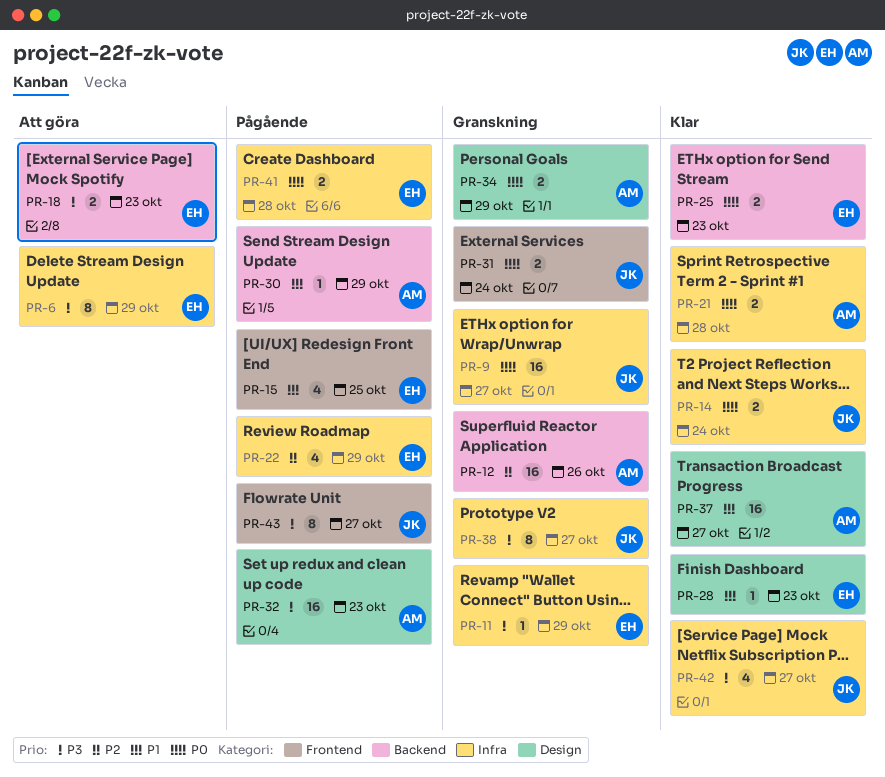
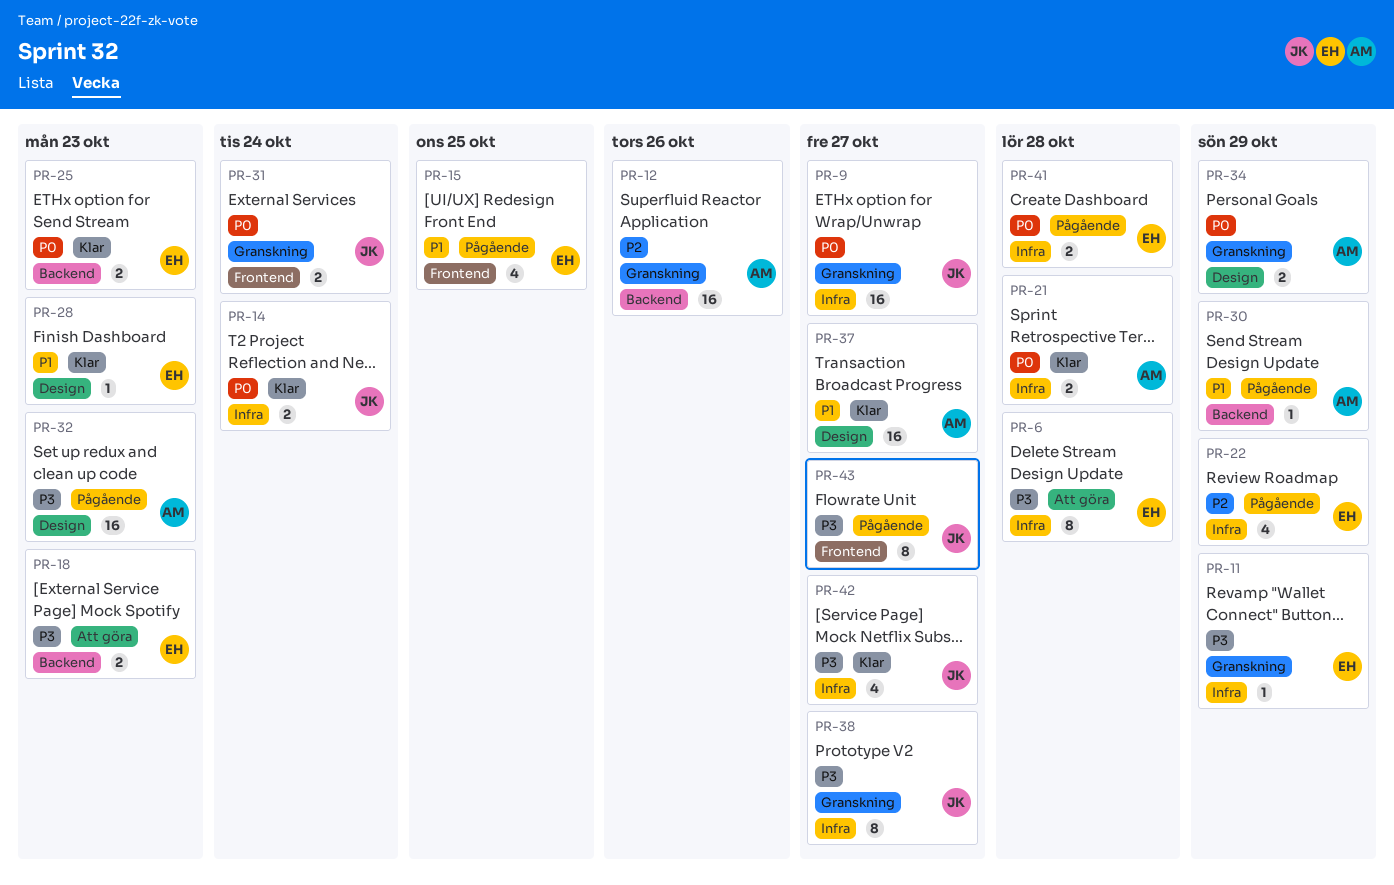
PR-6, due: Oct 29 -> Oct 28

